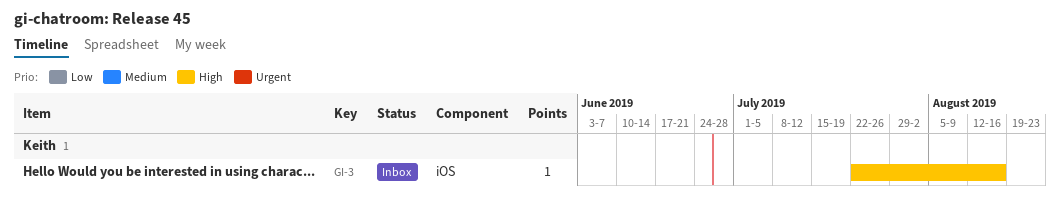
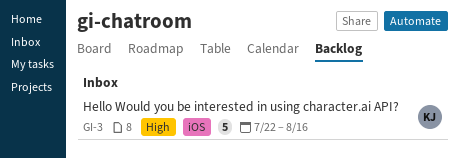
GI-3, estimate: 1 -> 5

